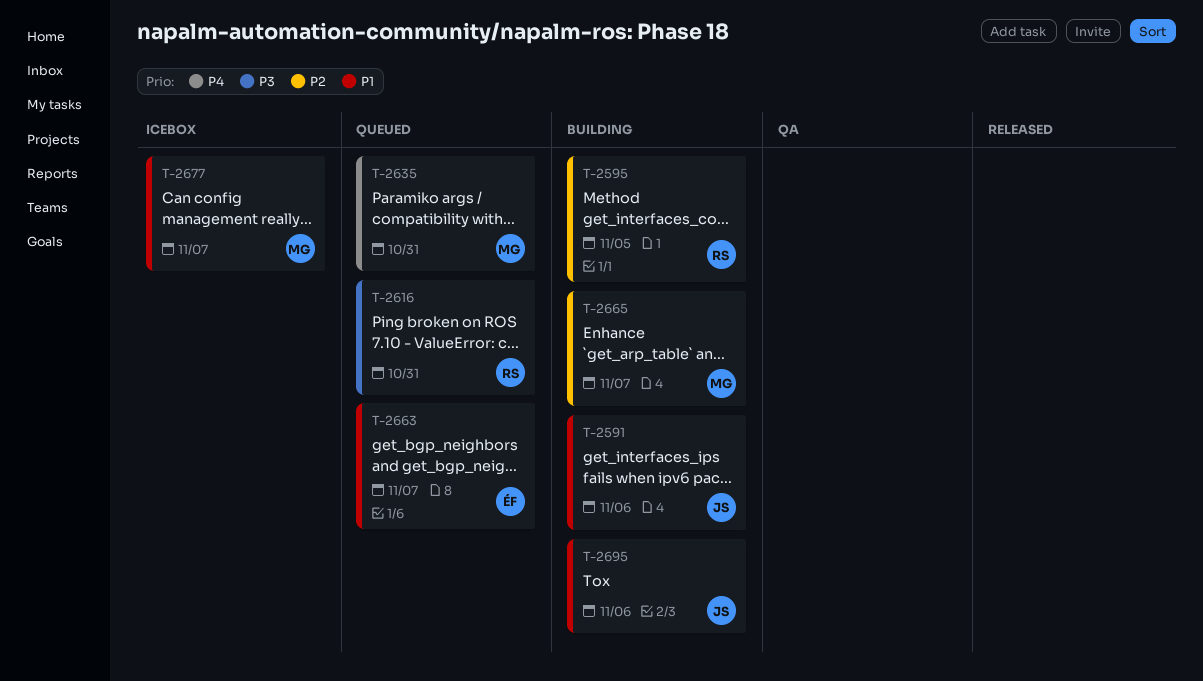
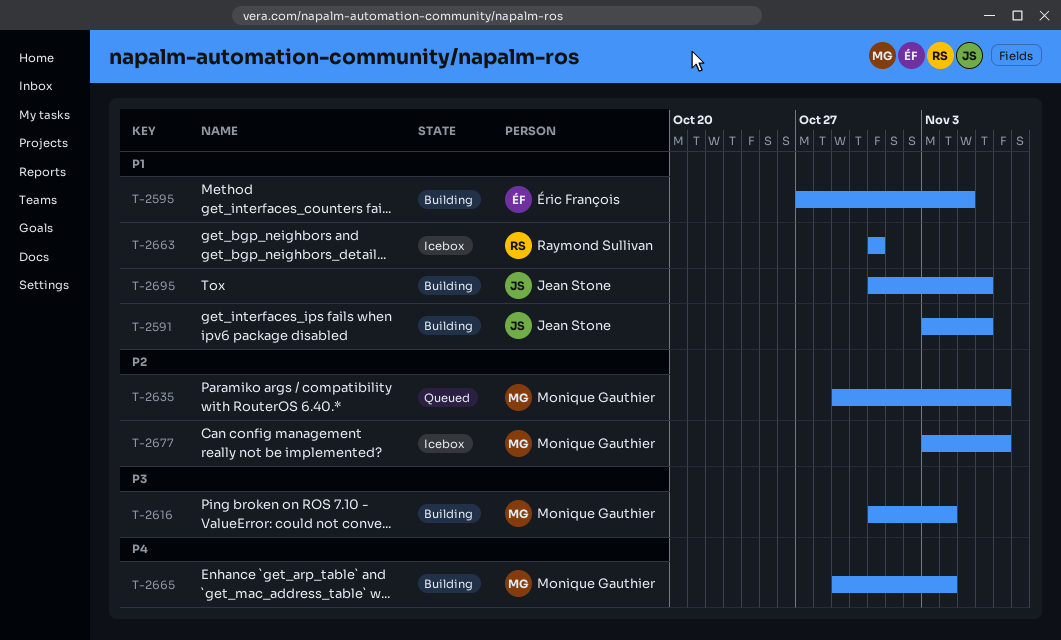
T-2595, owner: Raymond Sullivan -> Éric François
T-2595, priority: P2 -> P1
T-2616, status: Queued -> Building
T-2616, owner: Raymond Sullivan -> Monique Gauthier
T-2616, due: Oct 31 -> Nov 4
T-2635, priority: P4 -> P2
T-2635, due: Oct 31 -> Nov 7
T-2663, status: Queued -> Icebox
T-2663, owner: Éric François -> Raymond Sullivan
T-2663, due: Nov 7 -> Oct 31
T-2665, priority: P2 -> P4
T-2665, due: Nov 7 -> Nov 4
T-2677, priority: P1 -> P2

